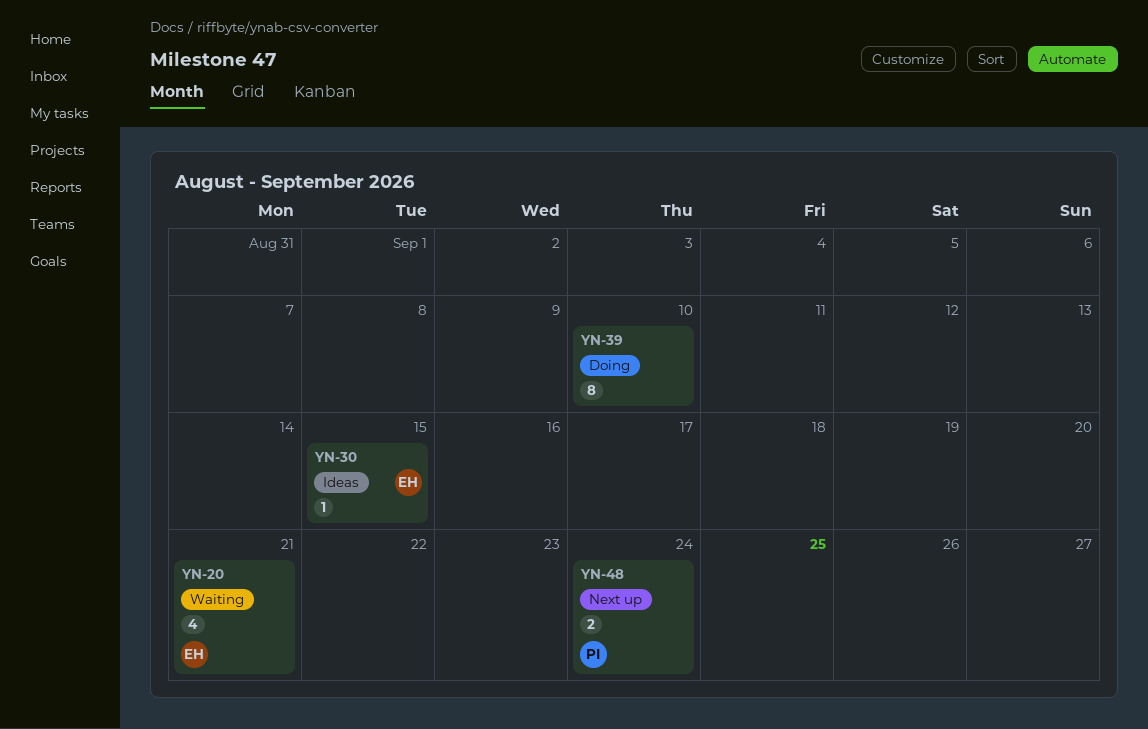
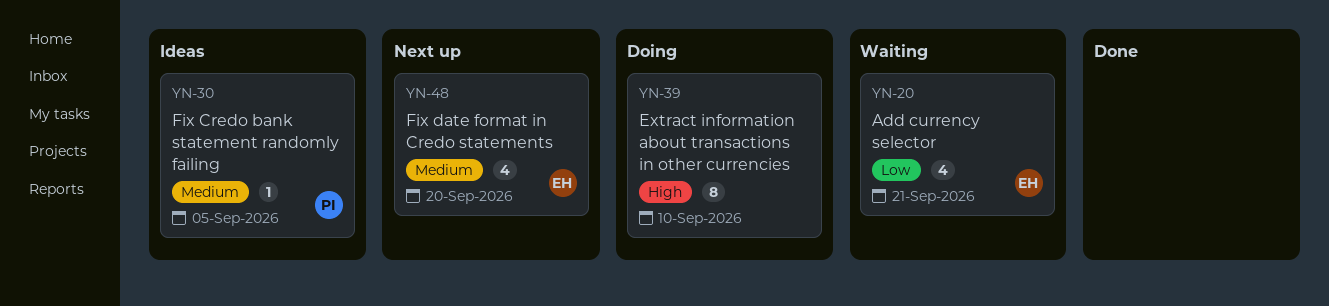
YN-30, owner: EH -> PI
YN-30, due: Sep 15 -> Sep 5
YN-48, owner: PI -> EH
YN-48, estimate: 2 -> 4
YN-48, due: Sep 24 -> Sep 20

